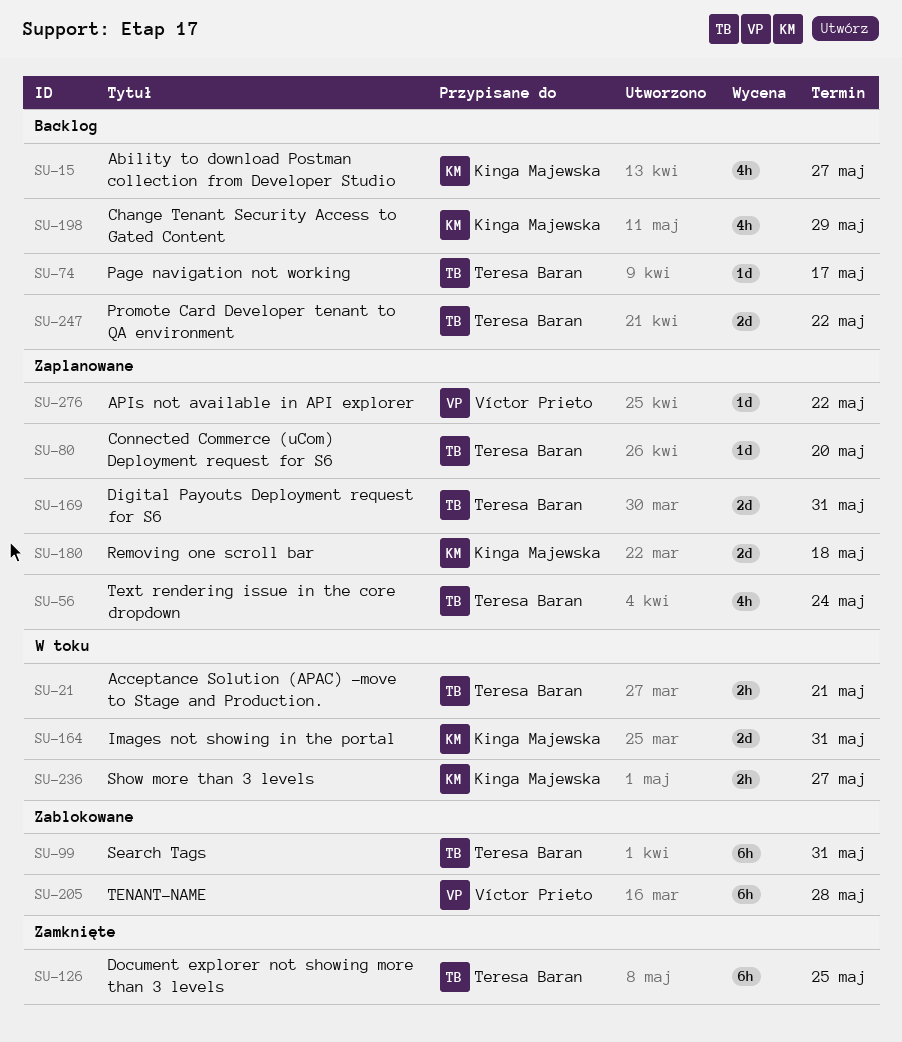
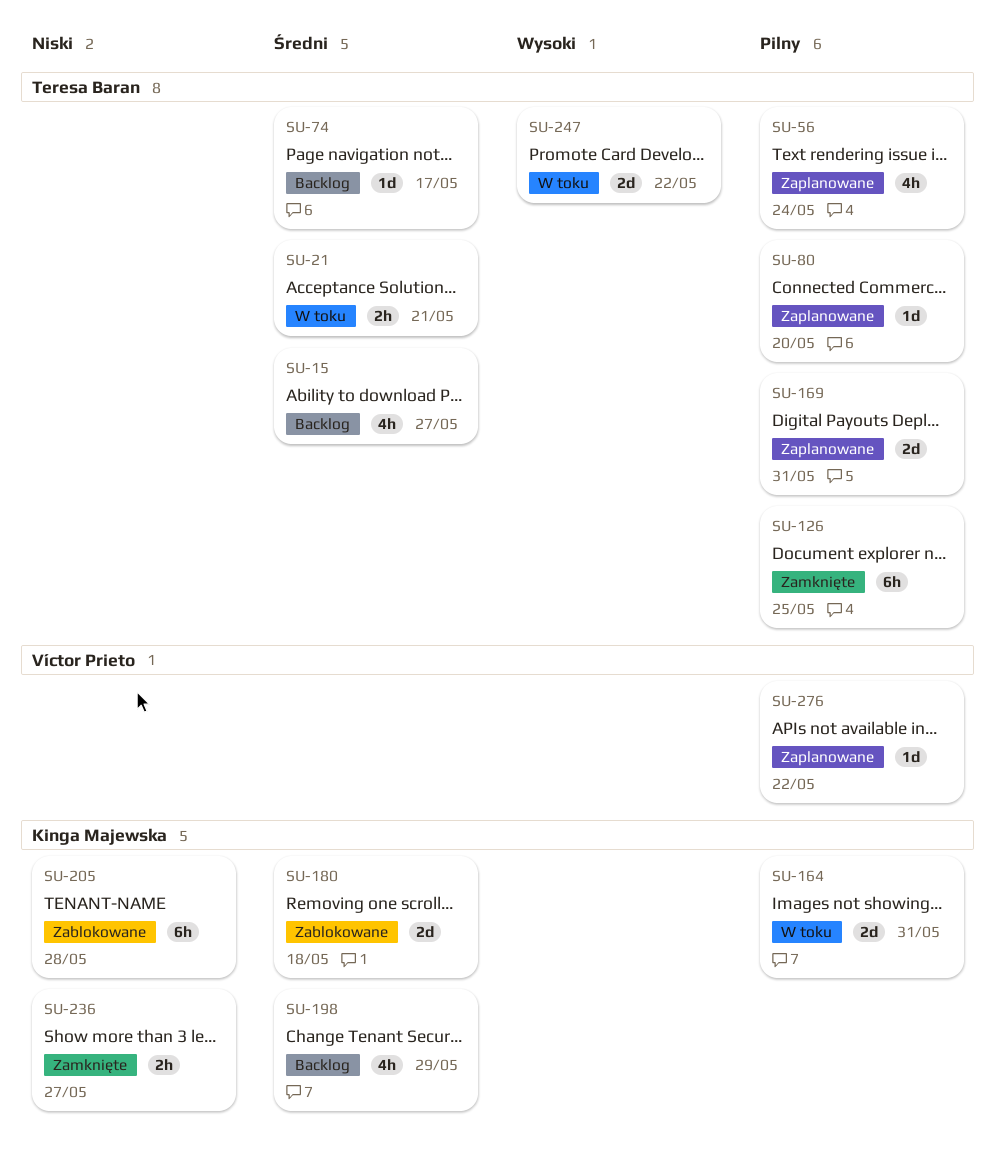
SU-15, owner: Kinga Majewska -> Teresa Baran
SU-99: present -> none
SU-180, status: Zaplanowane -> Zablokowane
SU-205, owner: Víctor Prieto -> Kinga Majewska
SU-236, status: W toku -> Zamknięte
SU-247, status: Backlog -> W toku

